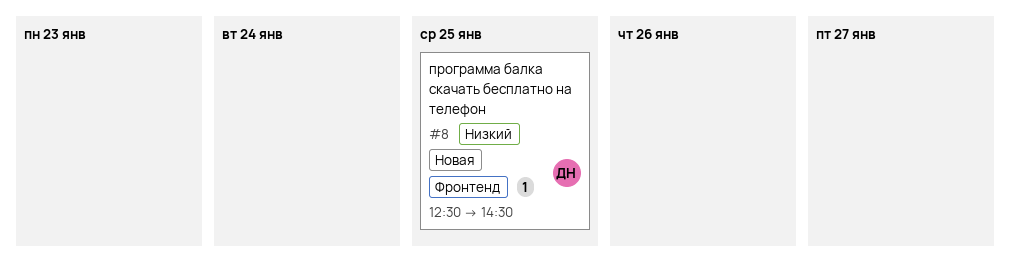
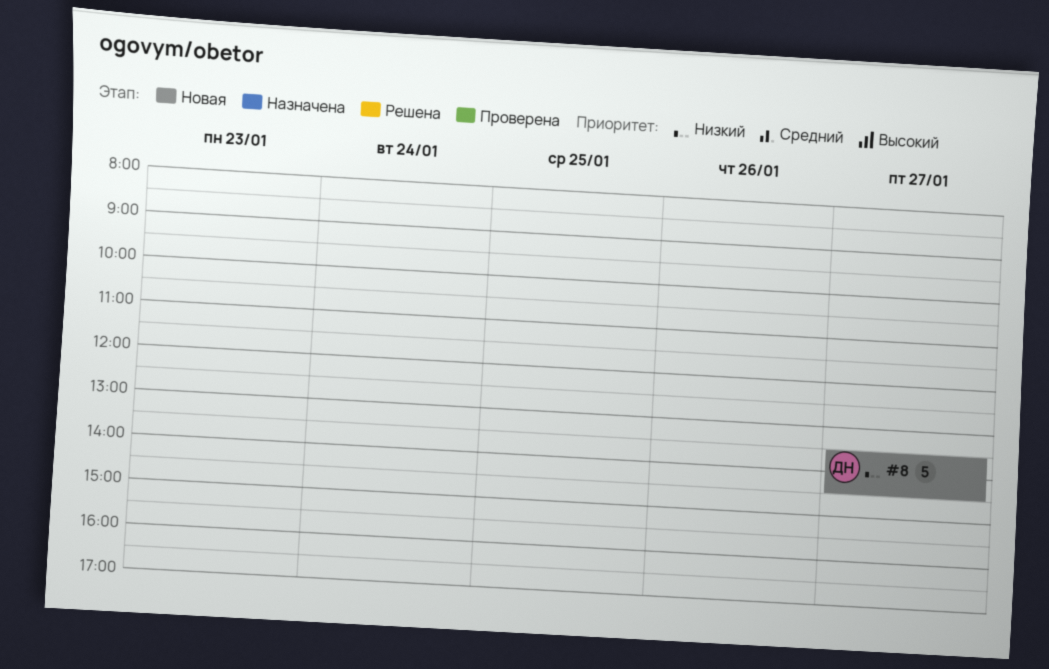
#8, estimate: 1 -> 5
#8, day: Jan 25 -> Jan 27
#8, begins: 12:30 -> 13:30

